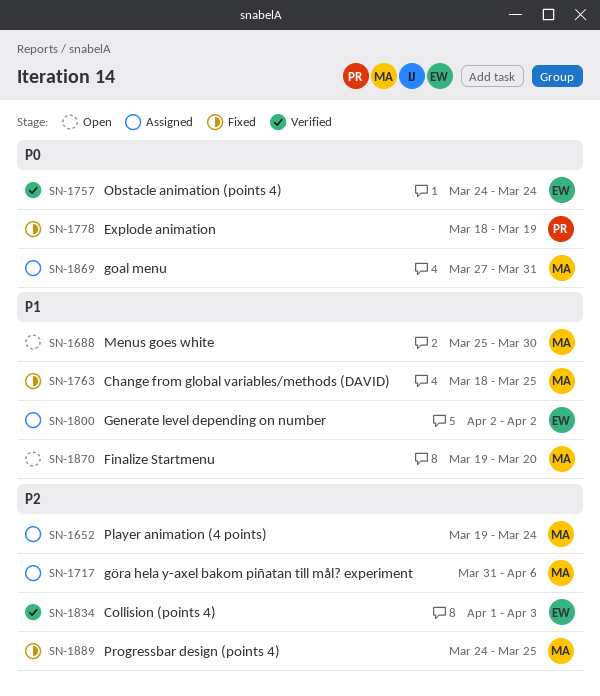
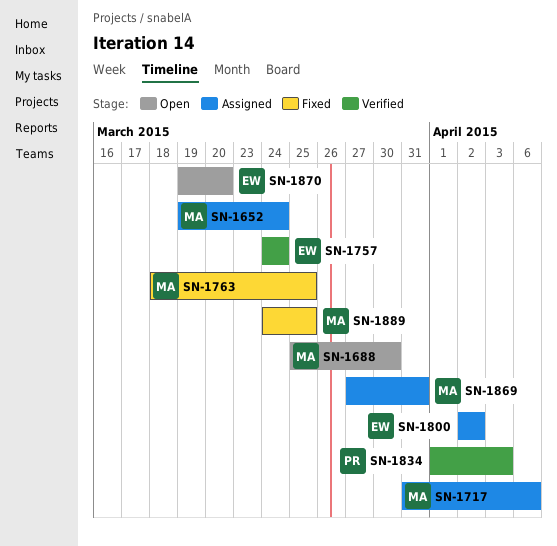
SN-1778: present -> none
SN-1834, owner: EW -> PR
SN-1870, owner: MA -> EW

